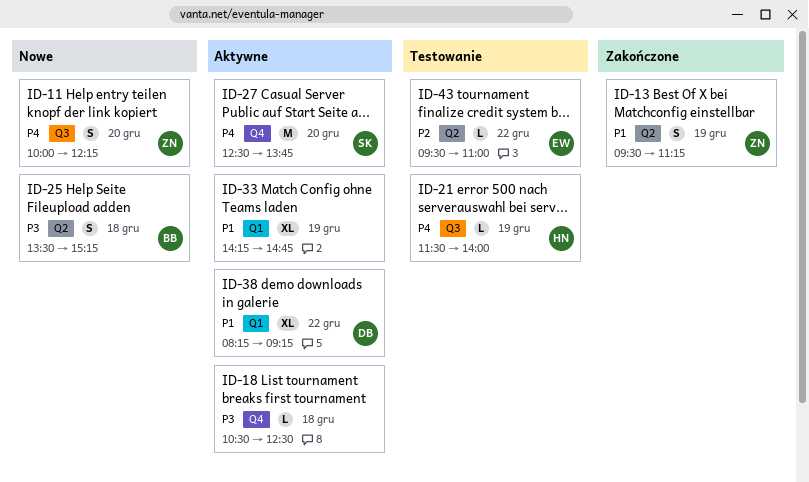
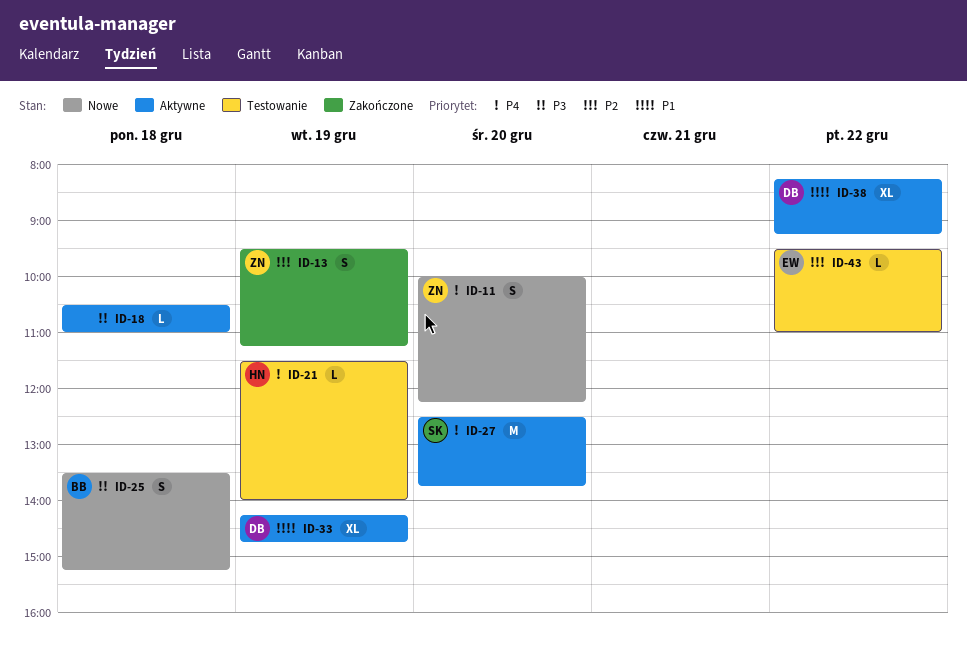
ID-13, priority: P1 -> P2
ID-18, ends: 12:30 -> 11:00
ID-33, owner: none -> DB

